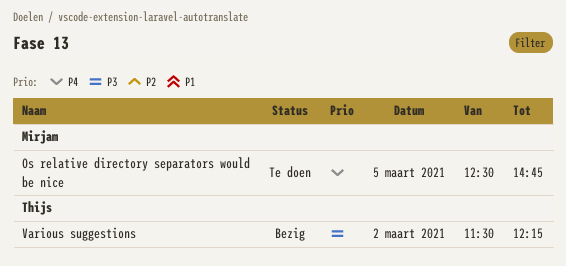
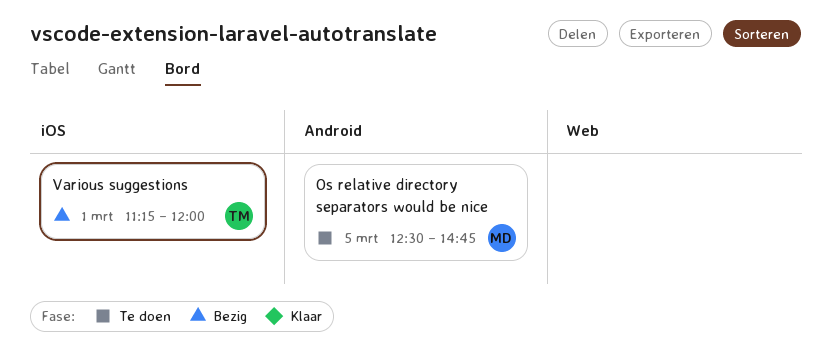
Various suggestions, day: Mar 2 -> Mar 1
Various suggestions, begins: 11:30 -> 11:15
Various suggestions, ends: 12:15 -> 12:00

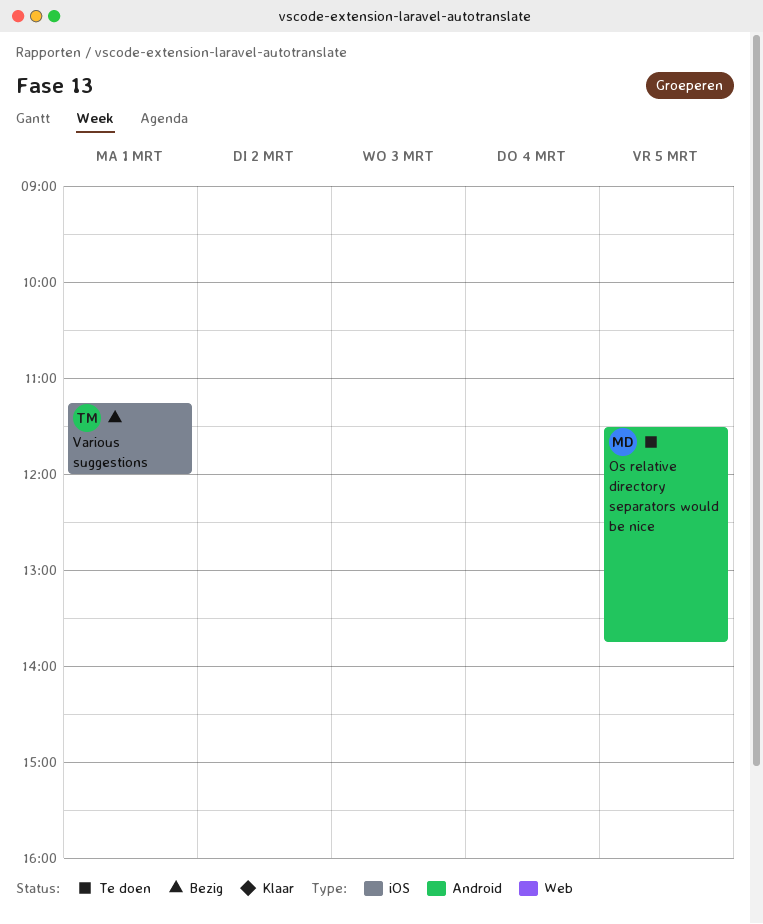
Os relative directory separators would be nice, begins: 12:30 -> 11:30
Os relative directory separators would be nice, ends: 14:45 -> 13:45

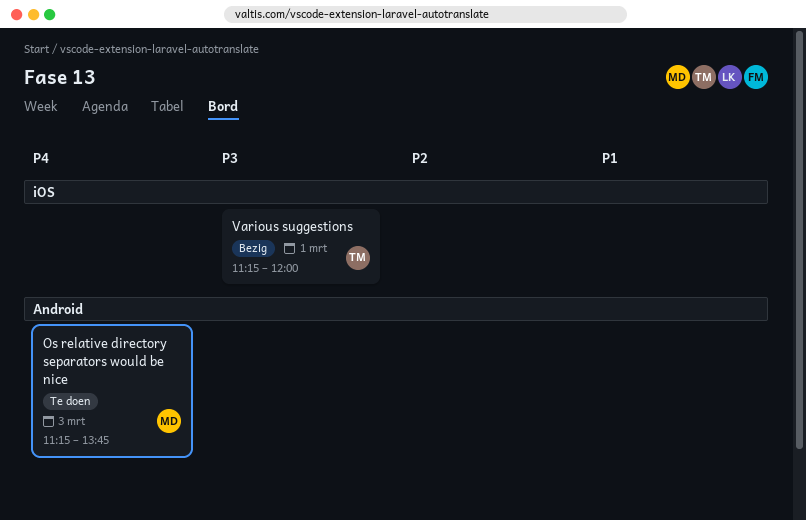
Os relative directory separators would be nice, day: Mar 5 -> Mar 3
Os relative directory separators would be nice, begins: 11:30 -> 11:15

